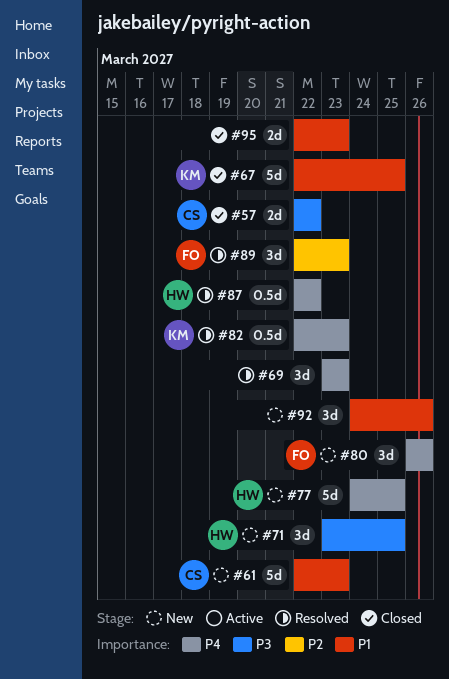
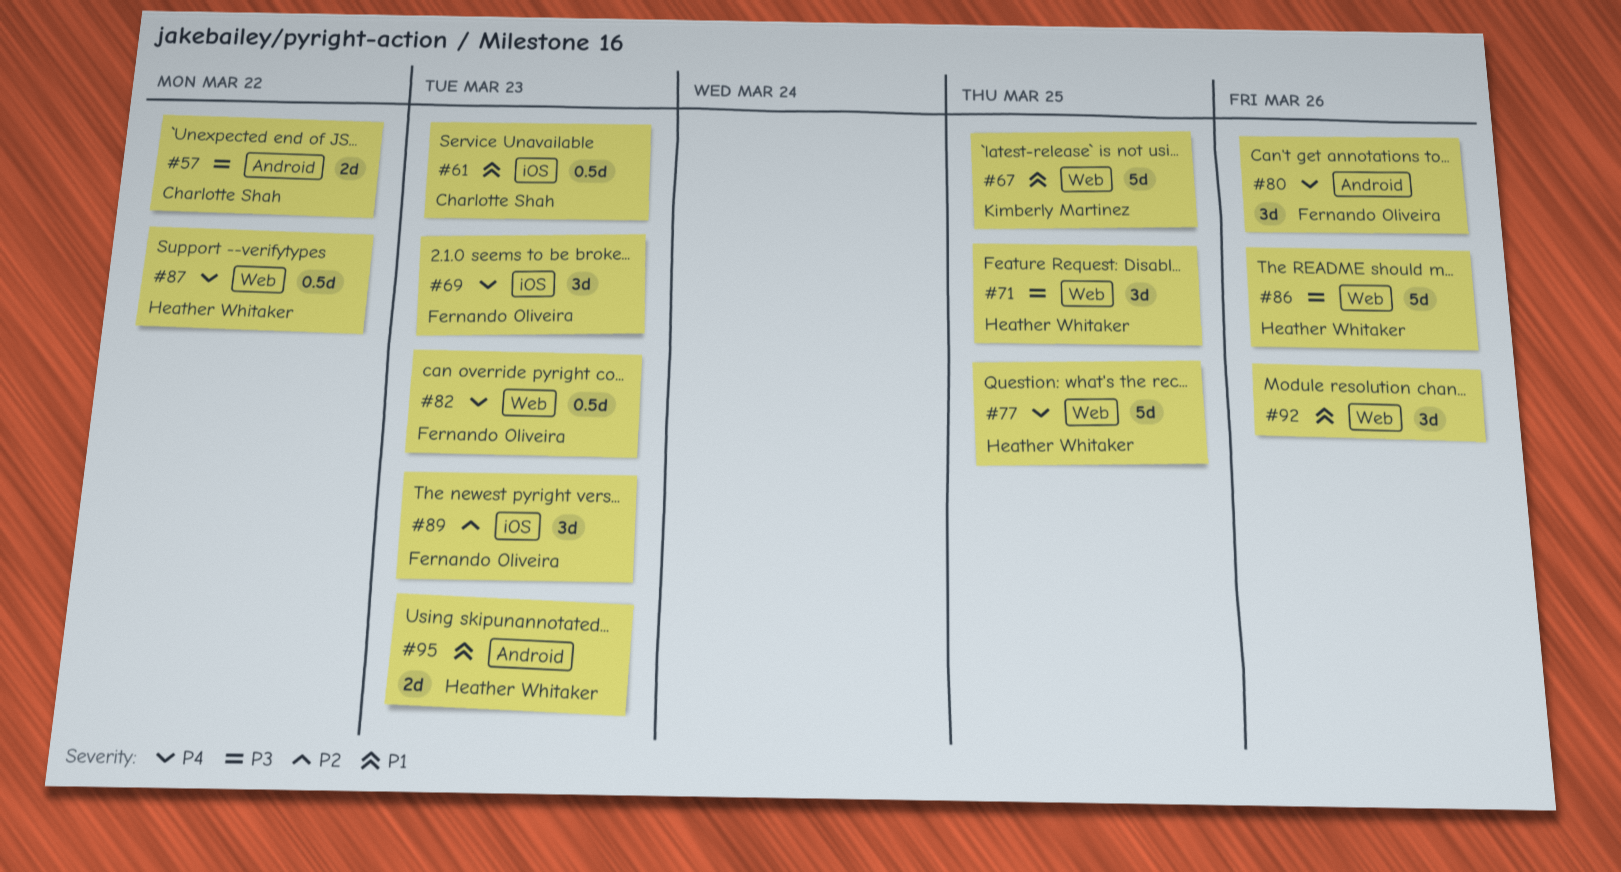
#61, estimate: 5d -> 0.5d
#69, owner: none -> Fernando Oliveira
#82, owner: Kimberly Martinez -> Fernando Oliveira
#86: none -> present
#95, owner: none -> Heather Whitaker

